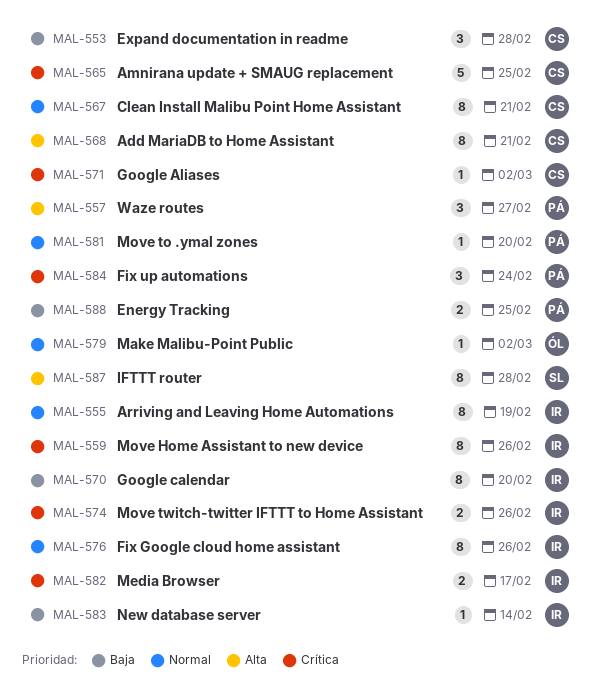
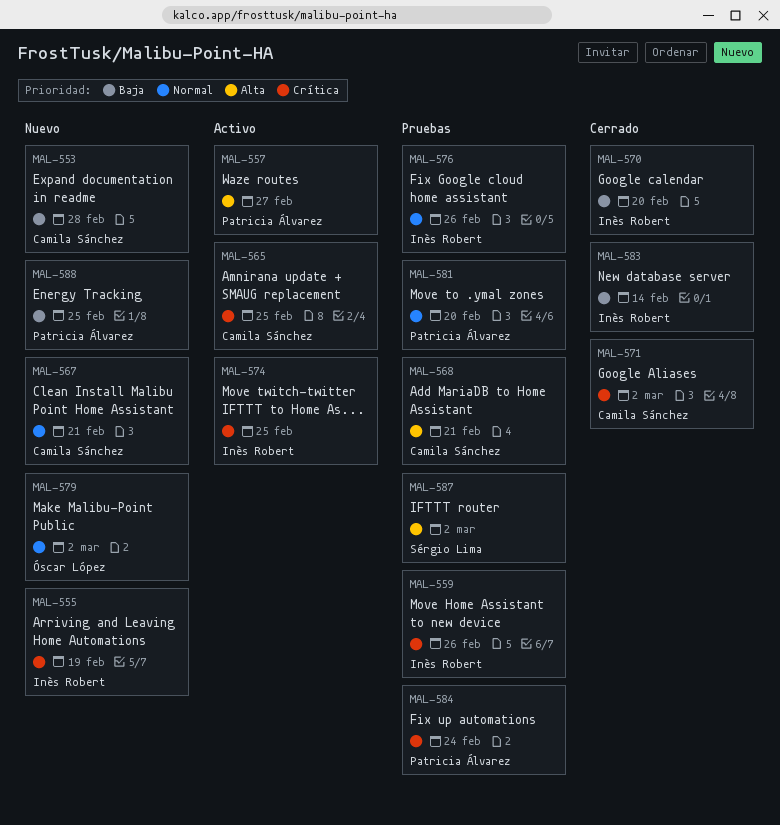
MAL-555, priority: Normal -> Crítica
MAL-574, due: Feb 26 -> Feb 25
MAL-582: present -> none
MAL-587, due: Feb 28 -> Mar 2

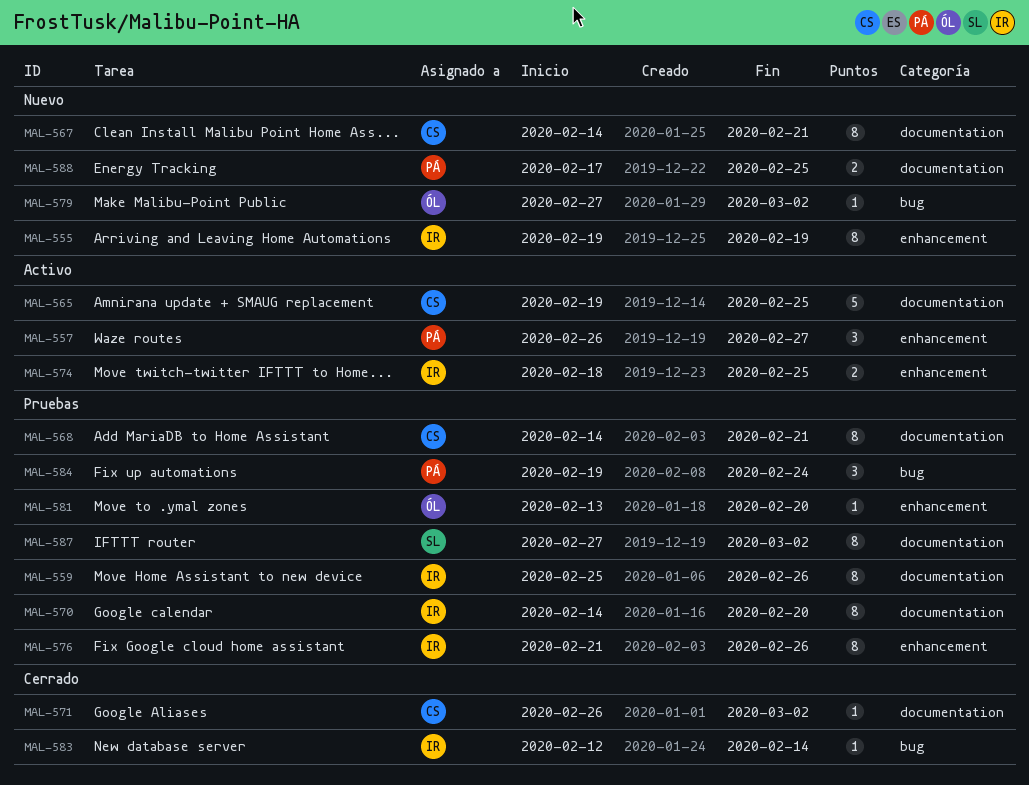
MAL-553: present -> none
MAL-570, status: Cerrado -> Pruebas
MAL-581, owner: Patricia Álvarez -> Óscar López

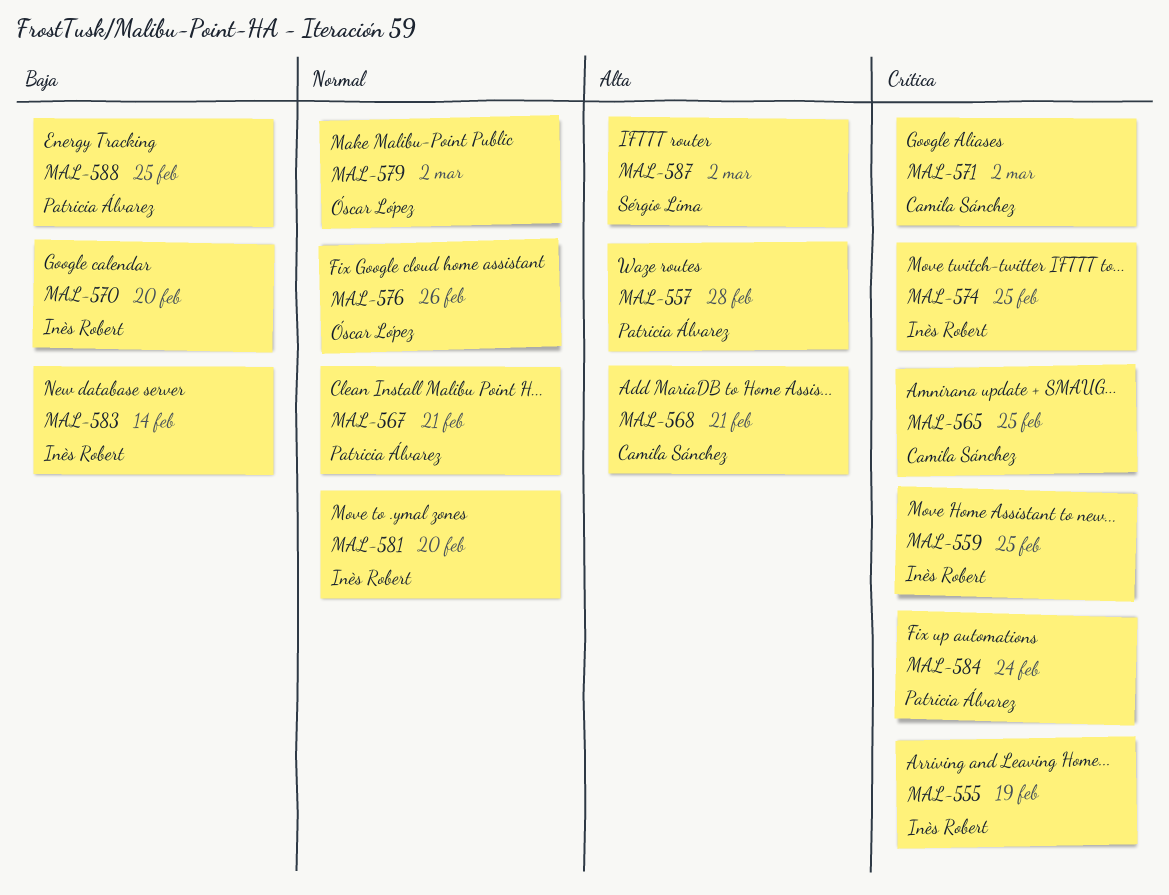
MAL-557, due: Feb 27 -> Feb 28
MAL-559, due: Feb 26 -> Feb 25
MAL-567, owner: Camila Sánchez -> Patricia Álvarez
MAL-576, owner: Inès Robert -> Óscar López
MAL-581, owner: Óscar López -> Inès Robert

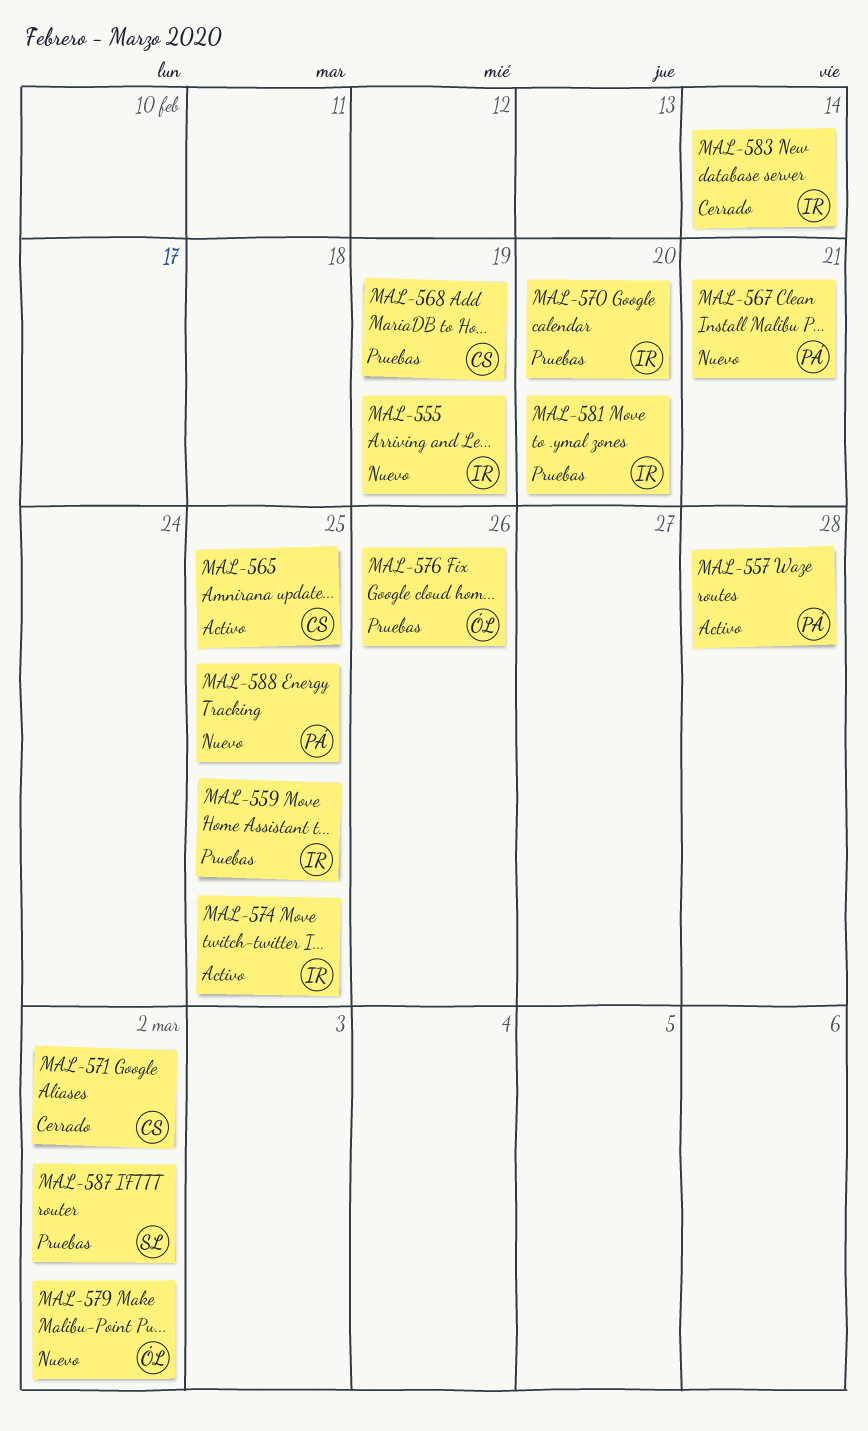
MAL-568, due: Feb 21 -> Feb 19
MAL-584: present -> none

